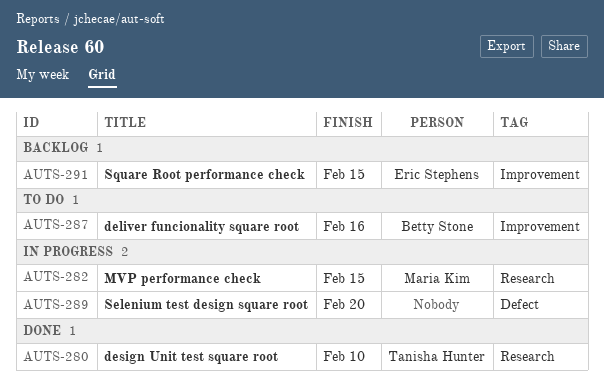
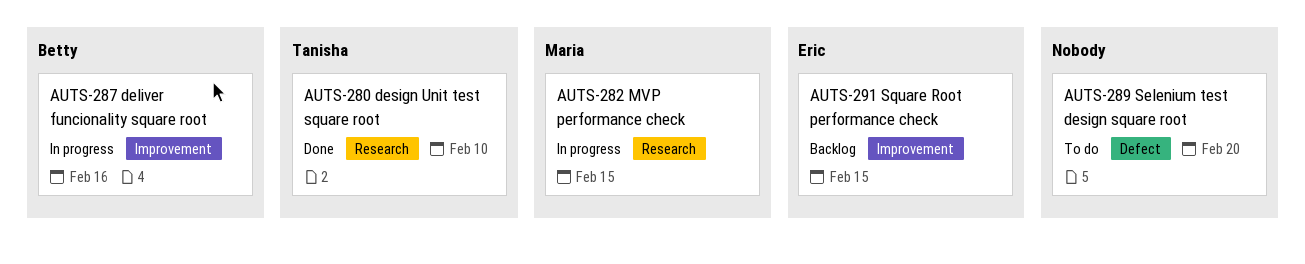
AUTS-287, status: To do -> In progress
AUTS-289, status: In progress -> To do

